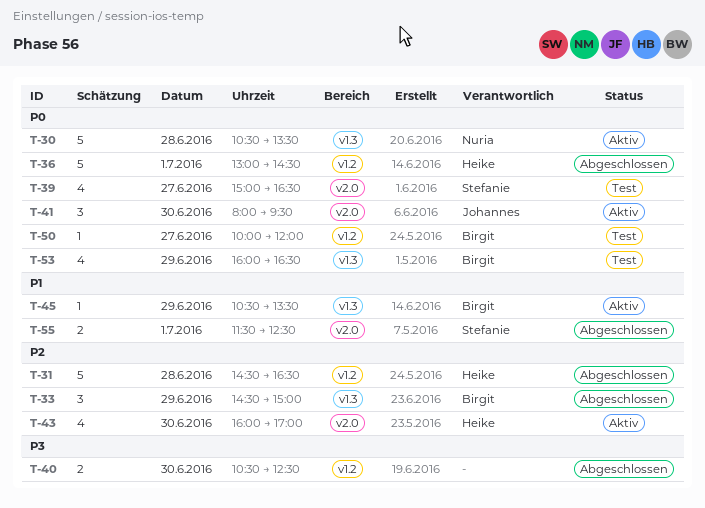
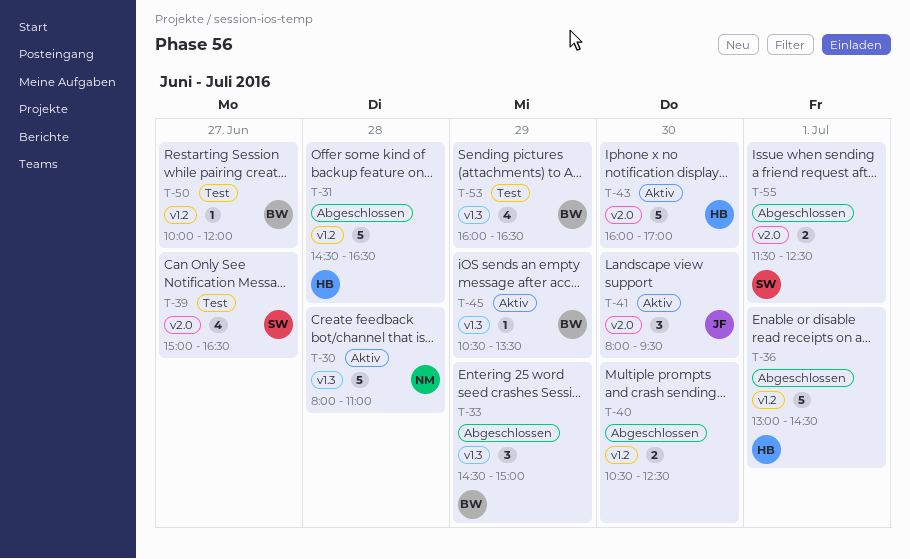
T-30, begins: 10:30 -> 08:00
T-30, ends: 13:30 -> 11:00
T-43, estimate: 4 -> 5

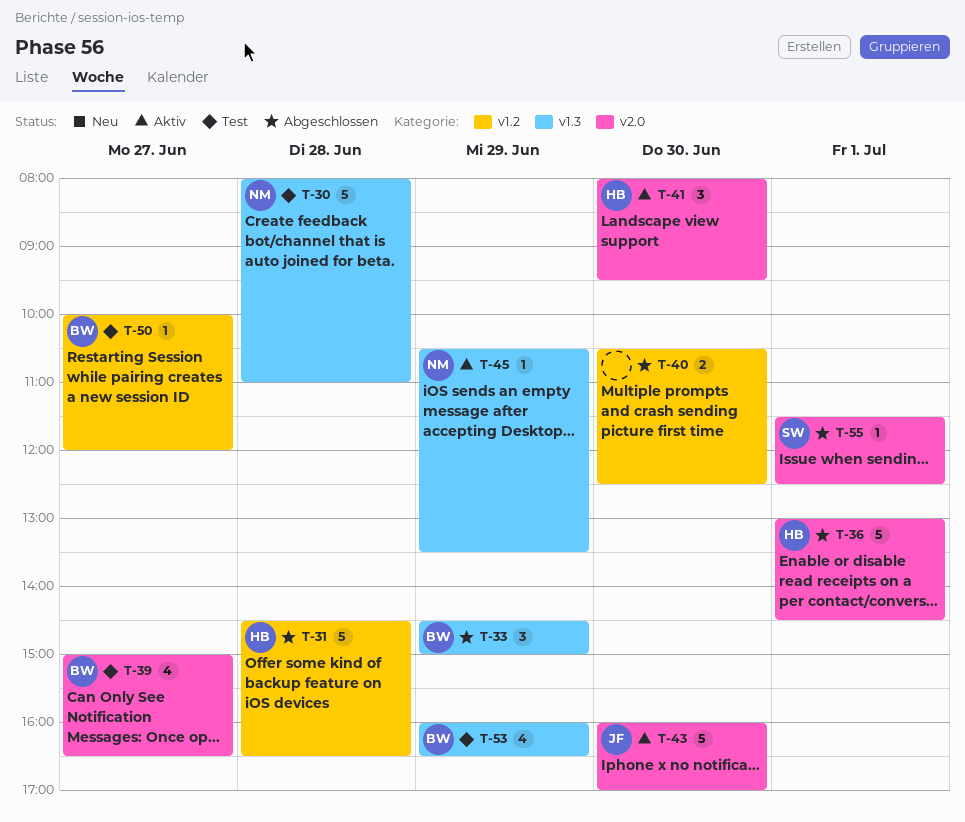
T-30, status: Aktiv -> Test
T-36, label: v1.2 -> v2.0
T-39, owner: SW -> BW
T-41, owner: JF -> HB
T-43, owner: HB -> JF
T-45, owner: BW -> NM
T-55, estimate: 2 -> 1

